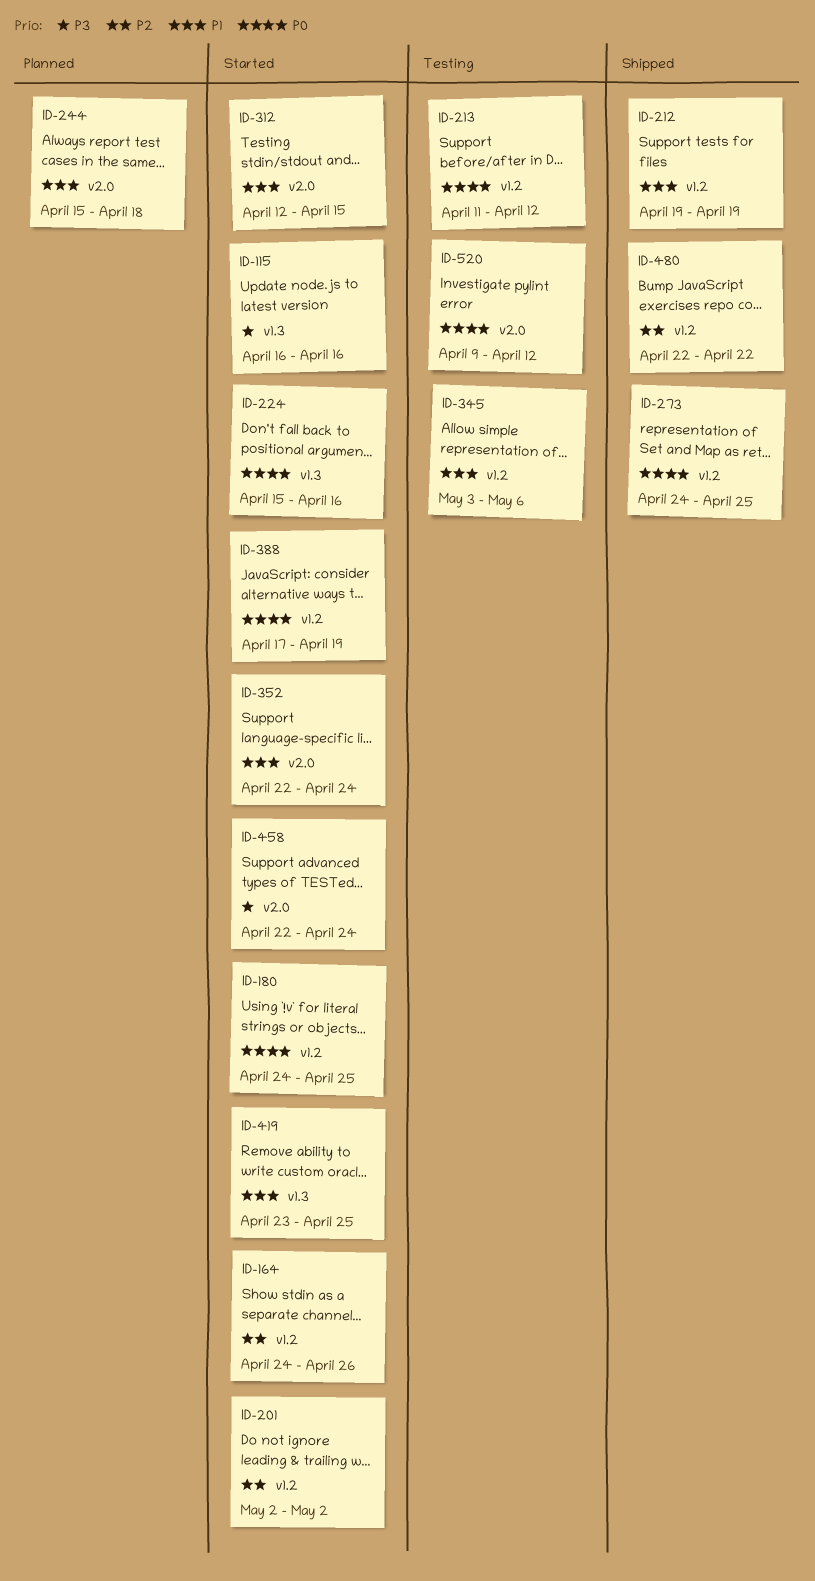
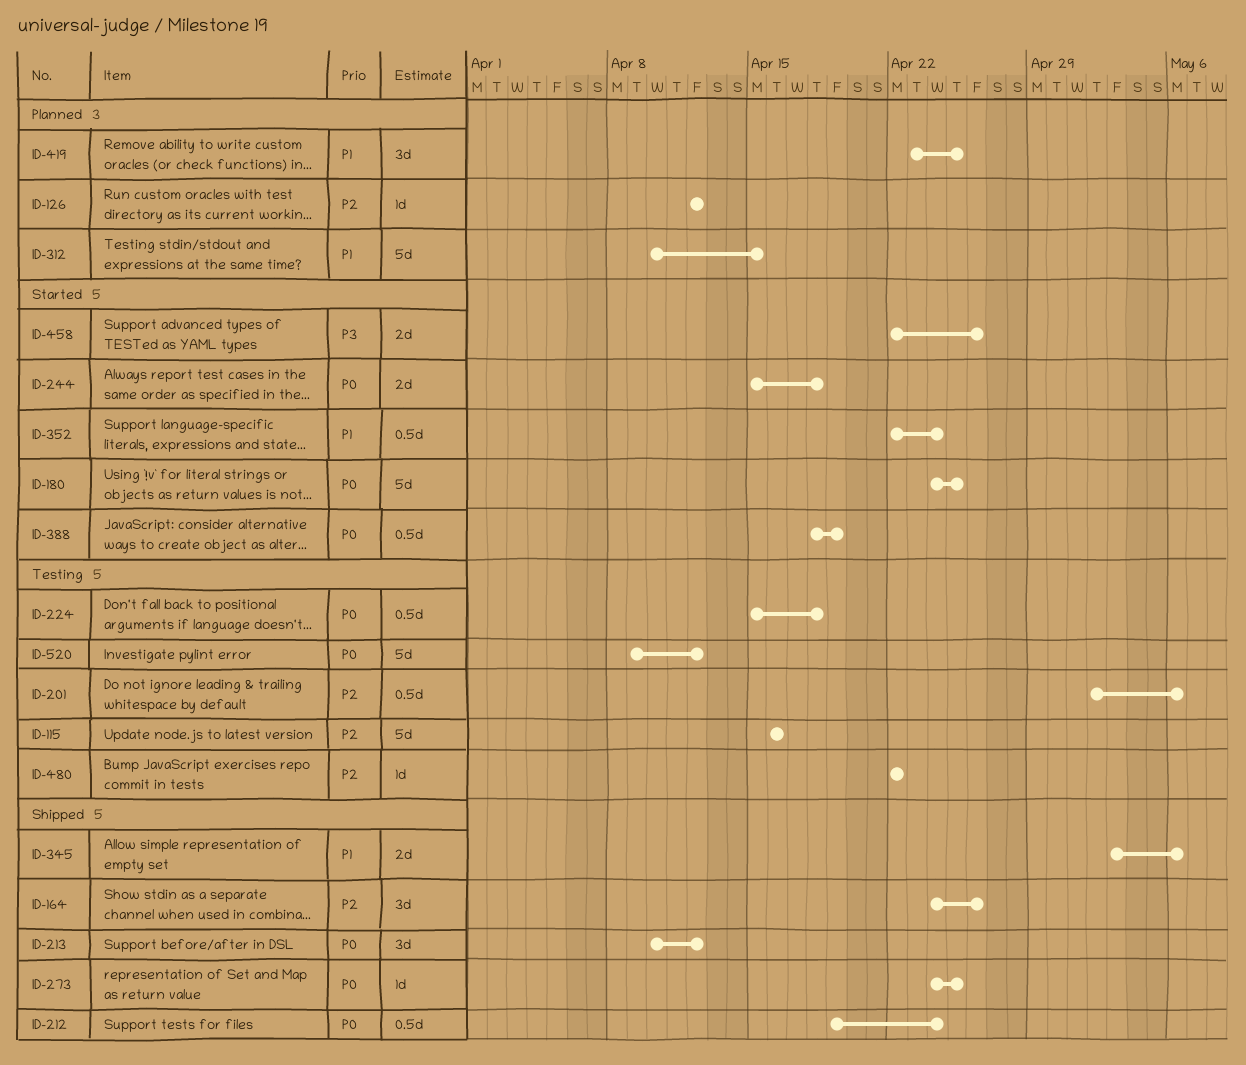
ID-115, status: Started -> Testing
ID-115, priority: P3 -> P2
ID-126: none -> present
ID-164, status: Started -> Shipped
ID-201, status: Started -> Testing
ID-201, due: May 2 -> May 6
ID-212, priority: P1 -> P0
ID-212, due: Apr 19 -> Apr 24
ID-213, status: Testing -> Shipped
ID-213, start: Apr 11 -> Apr 10
ID-224, status: Started -> Testing
ID-224, due: Apr 16 -> Apr 18
ID-244, status: Planned -> Started
ID-244, priority: P1 -> P0
ID-312, status: Started -> Planned
ID-312, start: Apr 12 -> Apr 10
ID-345, status: Testing -> Shipped
ID-388, start: Apr 17 -> Apr 18
ID-419, status: Started -> Planned
ID-458, due: Apr 24 -> Apr 26
ID-480, status: Shipped -> Testing

